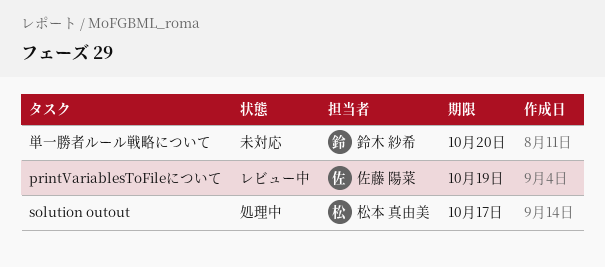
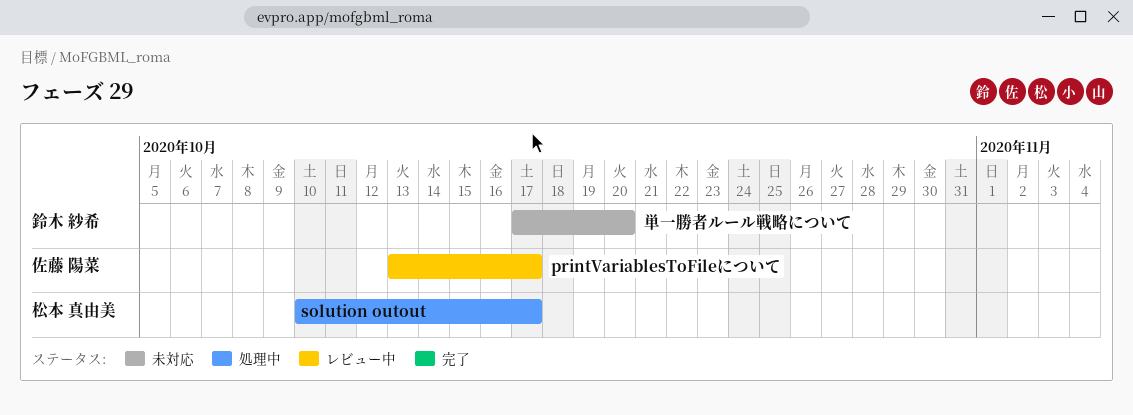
printVariablesToFileについて, due: Oct 19 -> Oct 17

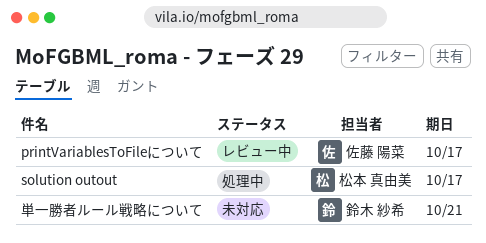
単一勝者ルール戦略について, due: Oct 20 -> Oct 21

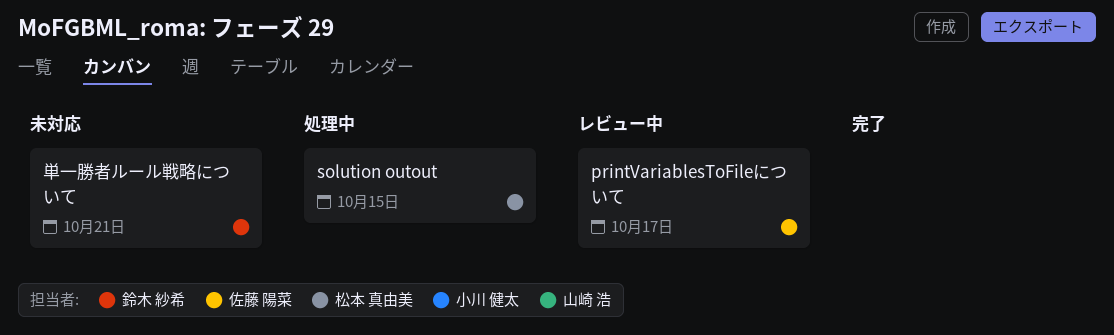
solution outout, due: Oct 17 -> Oct 15

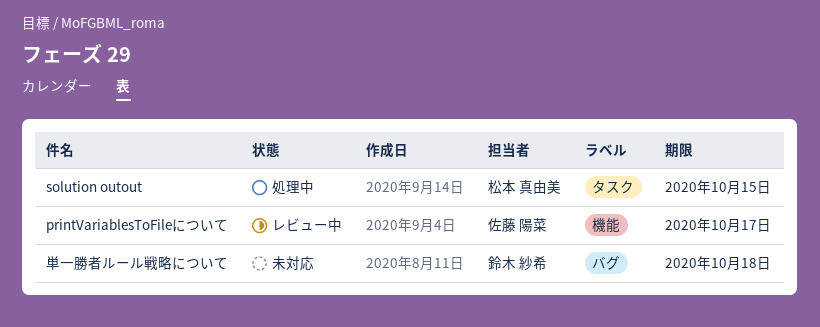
単一勝者ルール戦略について, due: Oct 21 -> Oct 18

